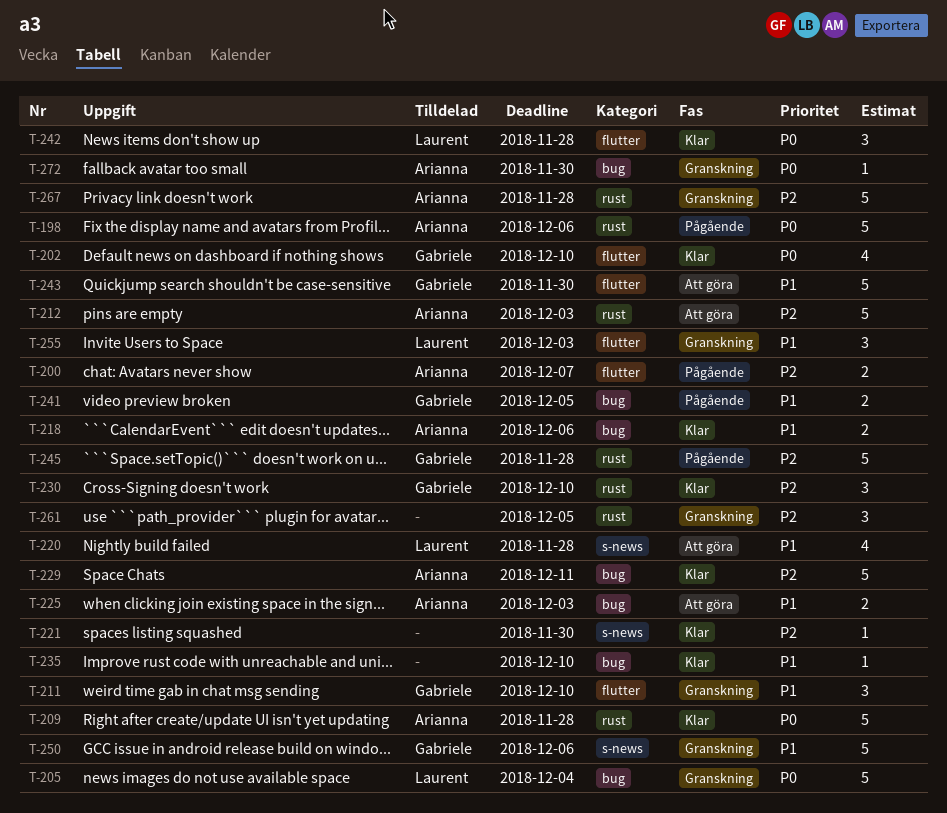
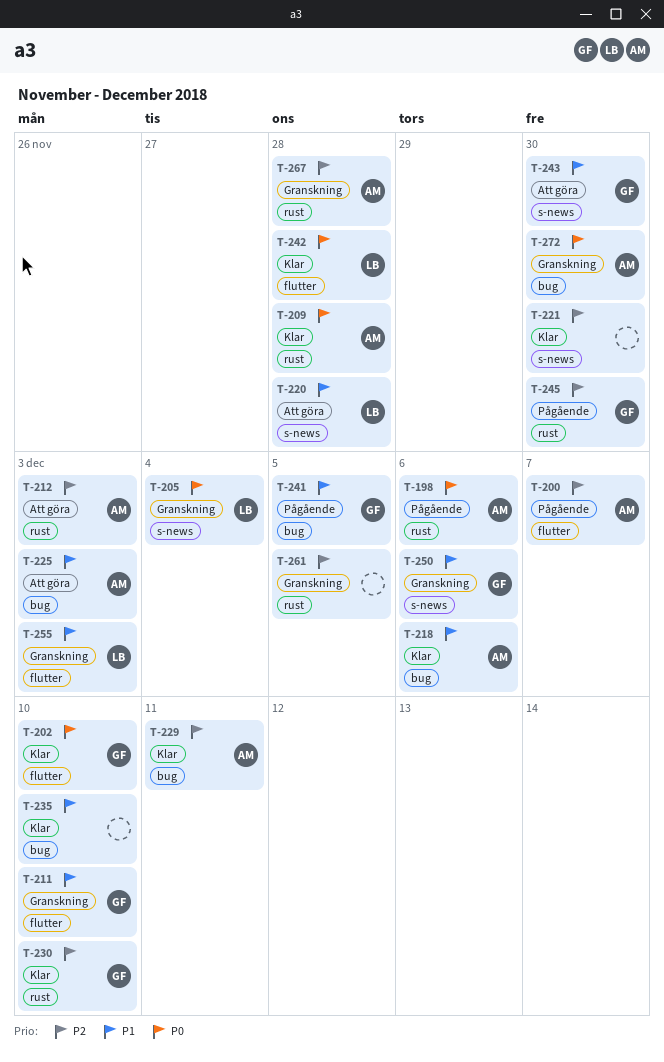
T-205, label: bug -> s-news
T-243, label: flutter -> s-news
T-245, due: Nov 28 -> Nov 30

